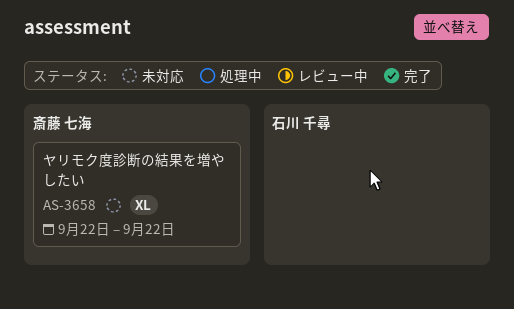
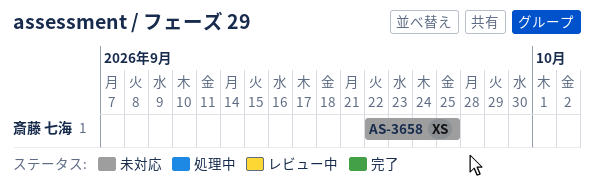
AS-3658, estimate: XL -> XS
AS-3658, due: Sep 22 -> Sep 25

